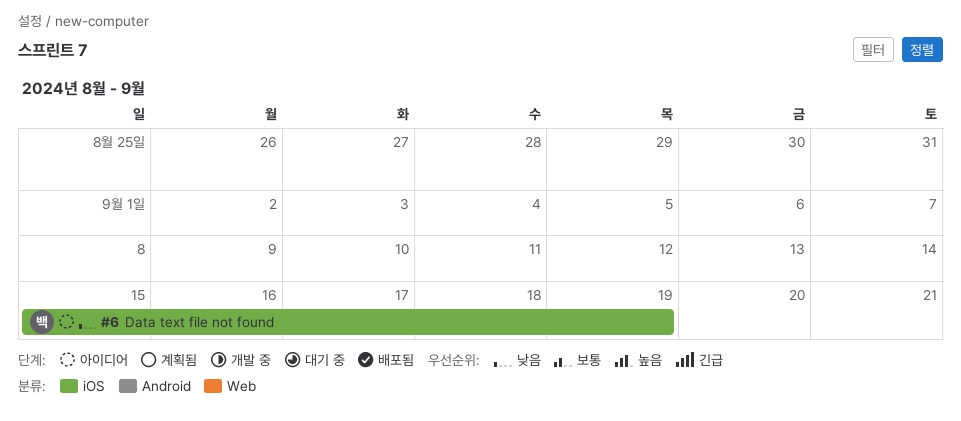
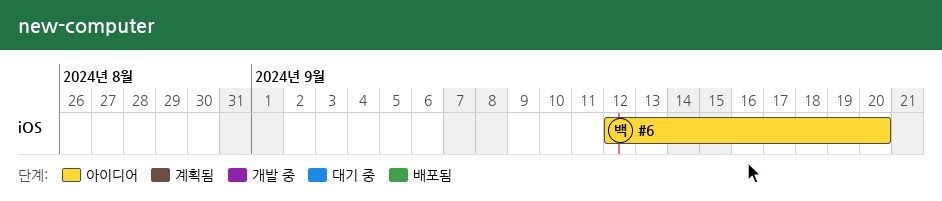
#6, start: Sep 15 -> Sep 12
#6, due: Sep 19 -> Sep 20

